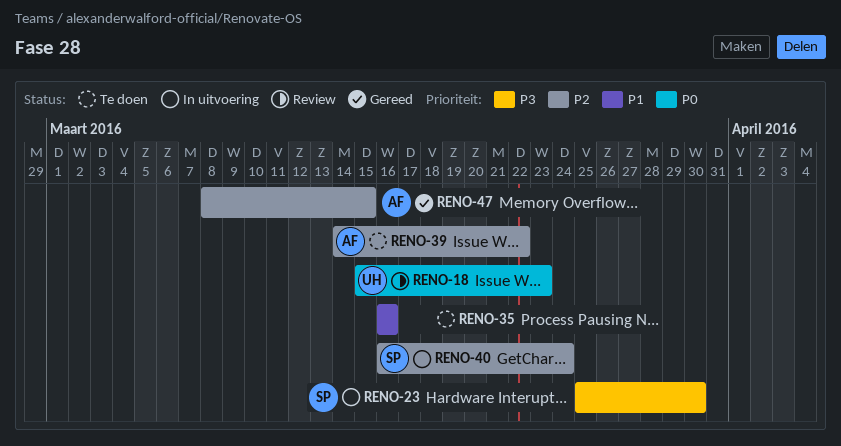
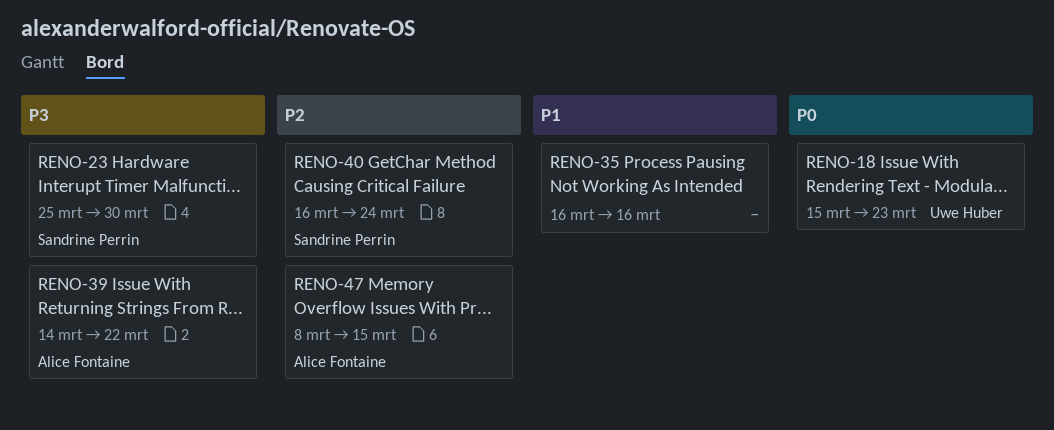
RENO-39, priority: P2 -> P3

